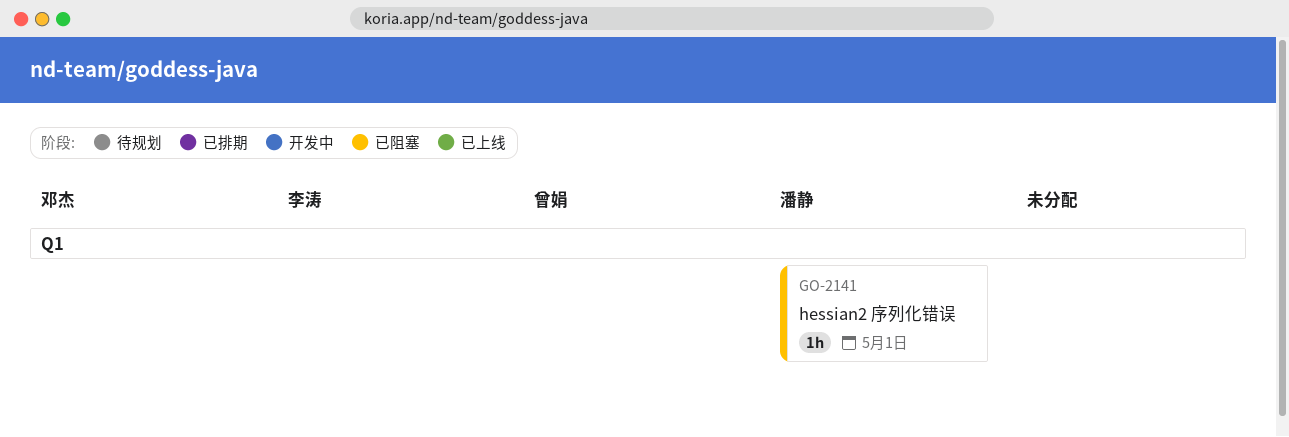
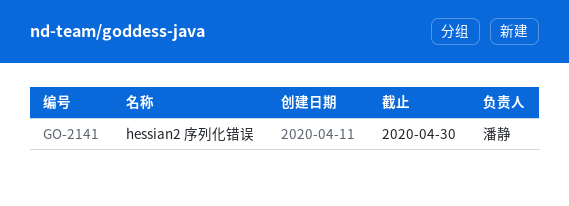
GO-2141, due: May 1 -> Apr 30

